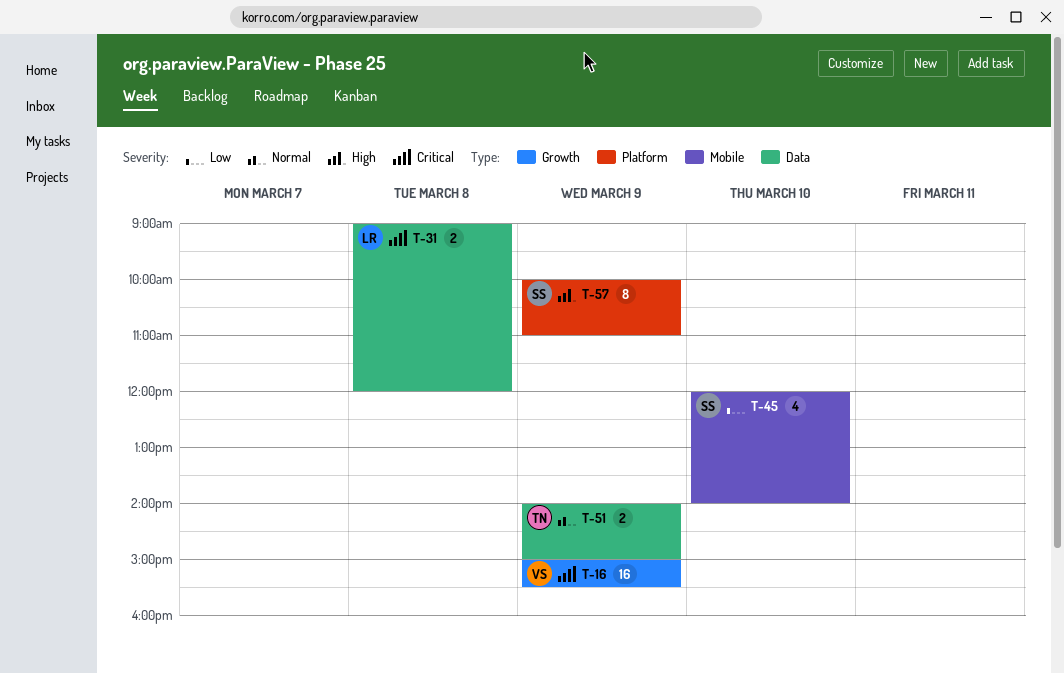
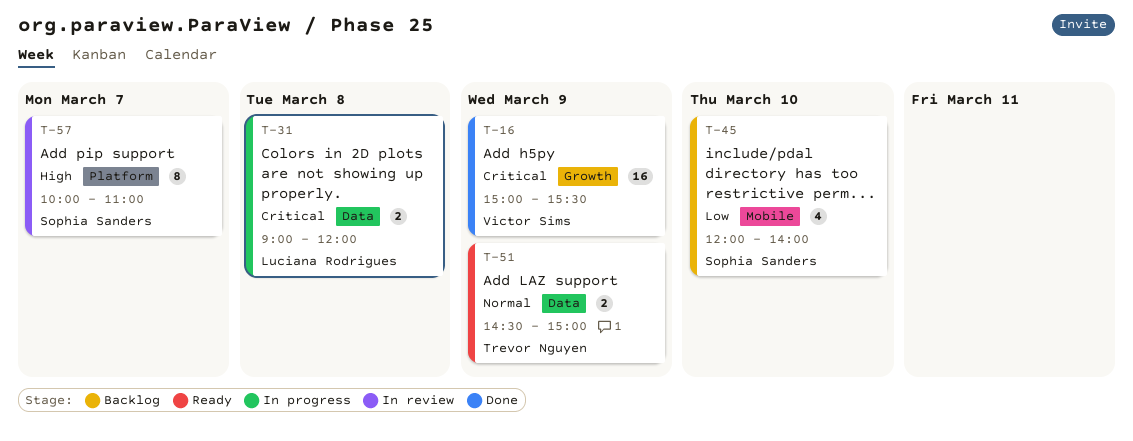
T-51, begins: 14:00 -> 14:30
T-57, day: Mar 9 -> Mar 7

